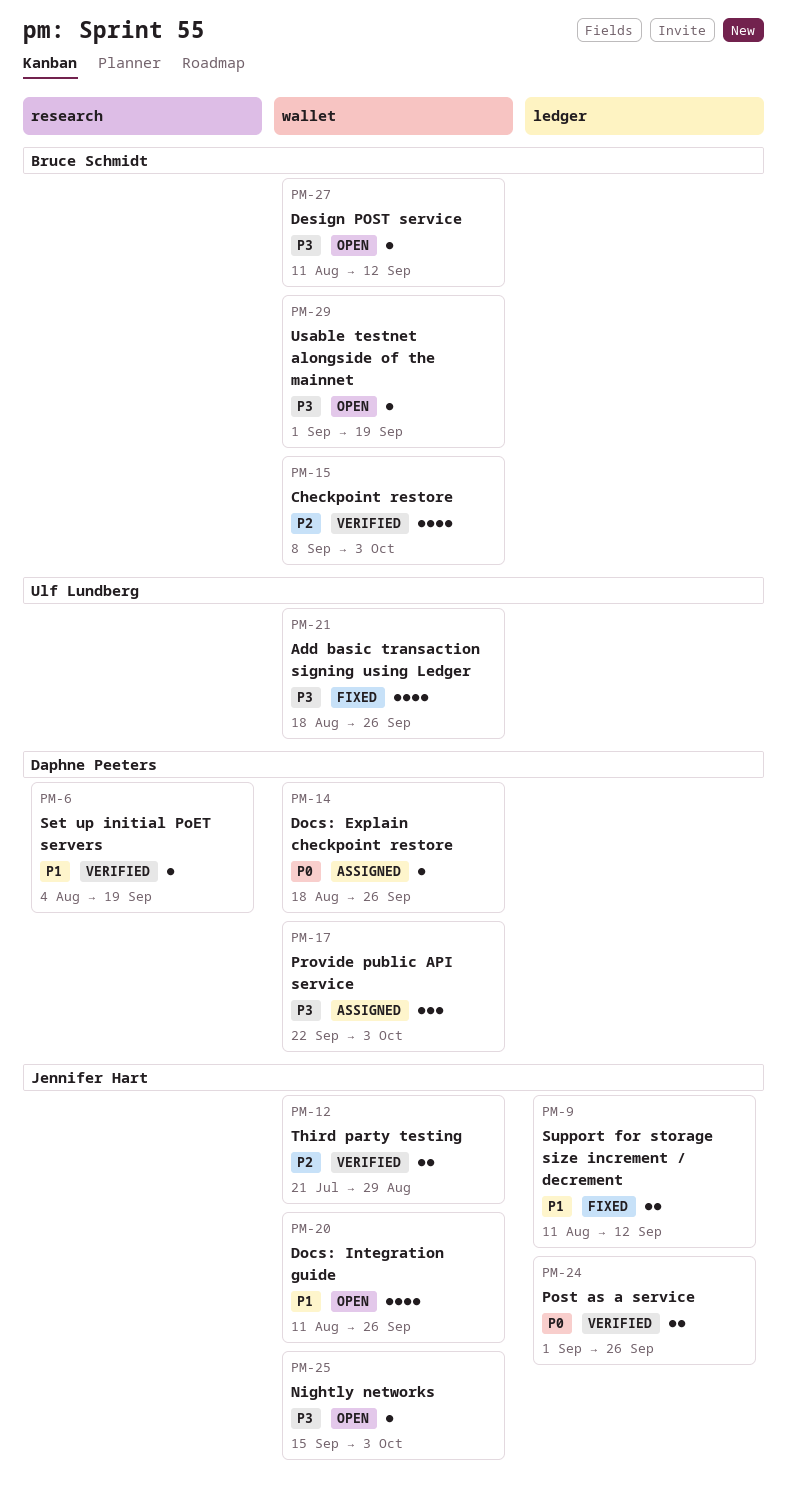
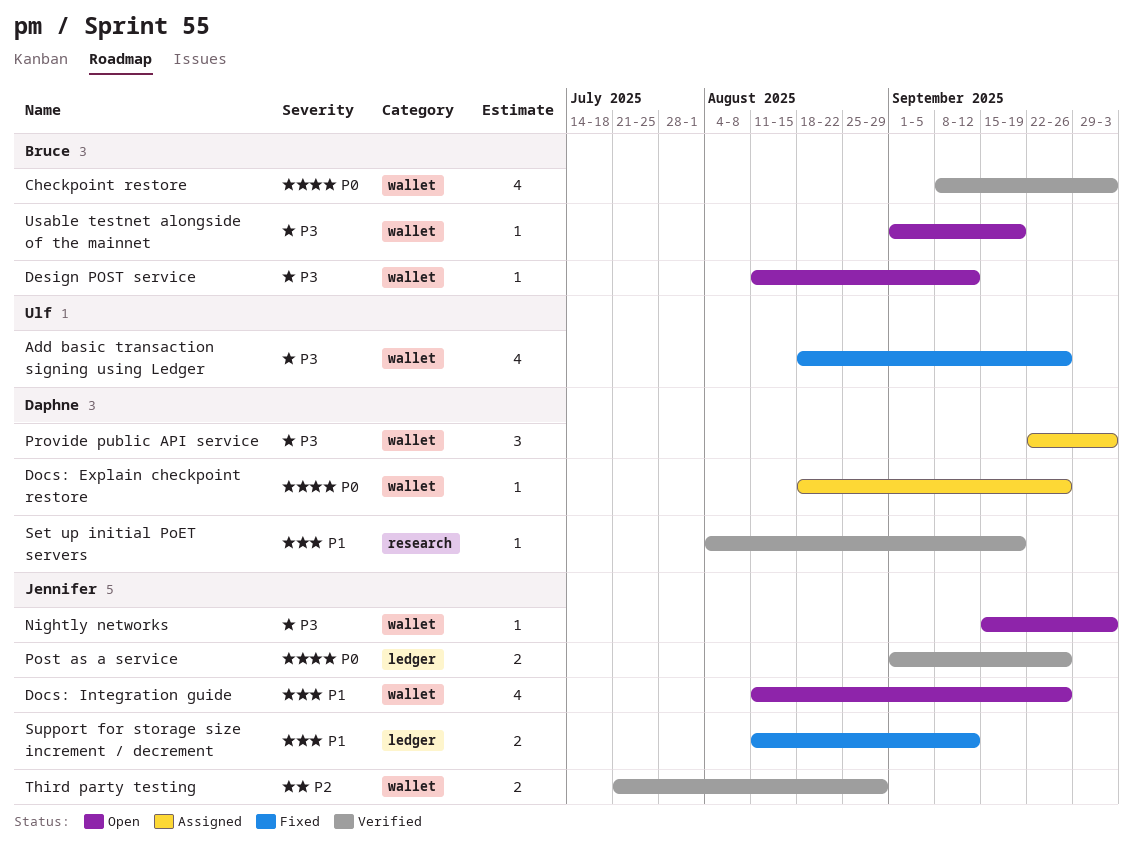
Checkpoint restore, priority: P2 -> P0

